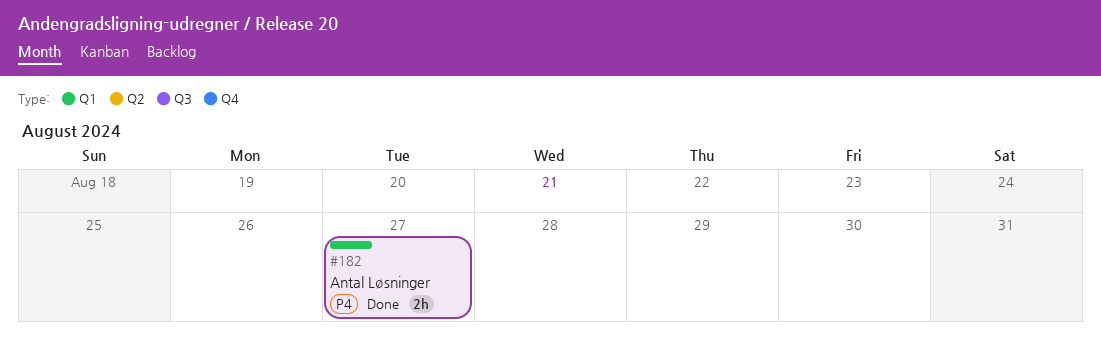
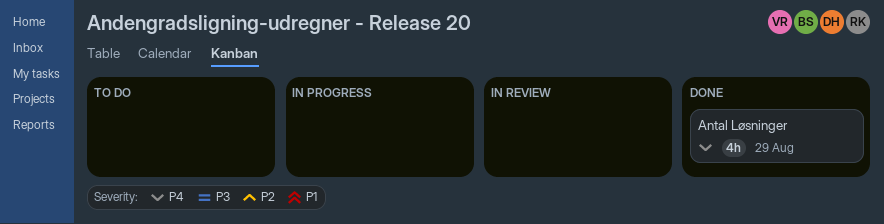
Antal Løsninger, estimate: 2h -> 4h
Antal Løsninger, due: Aug 27 -> Aug 29

